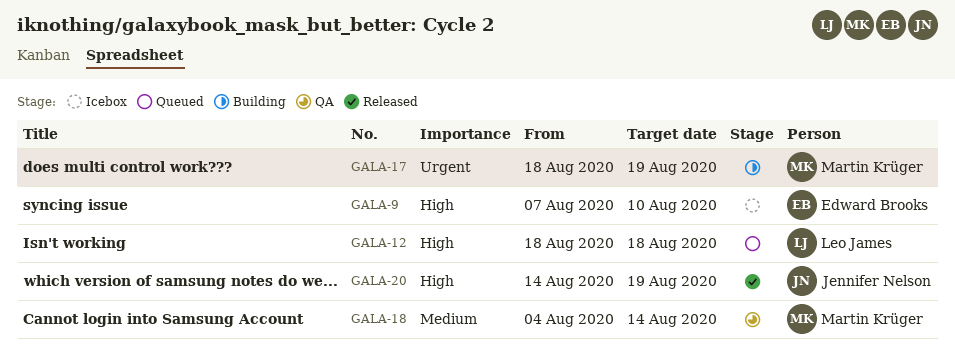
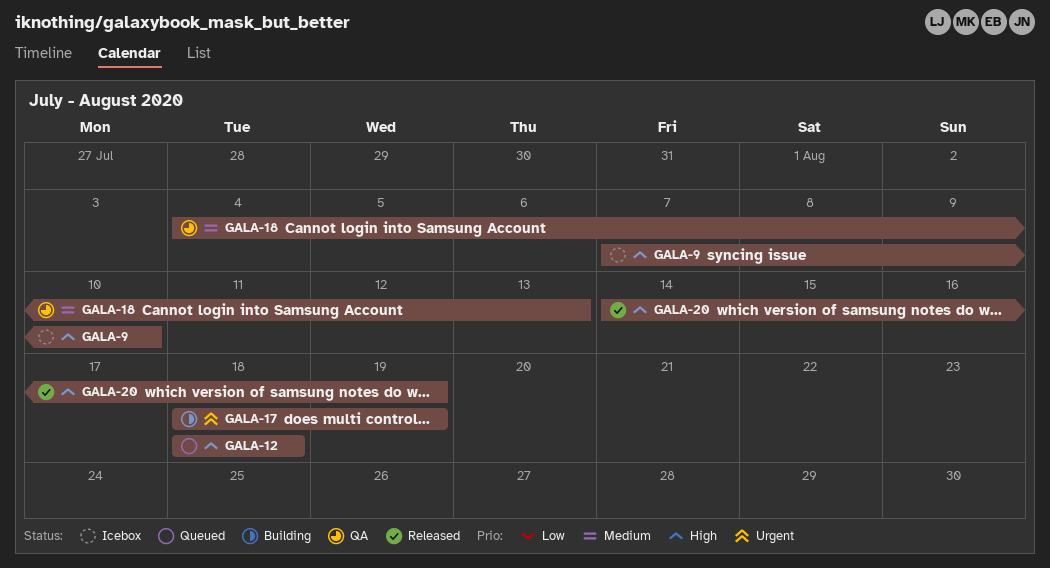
GALA-18, due: Aug 14 -> Aug 13

